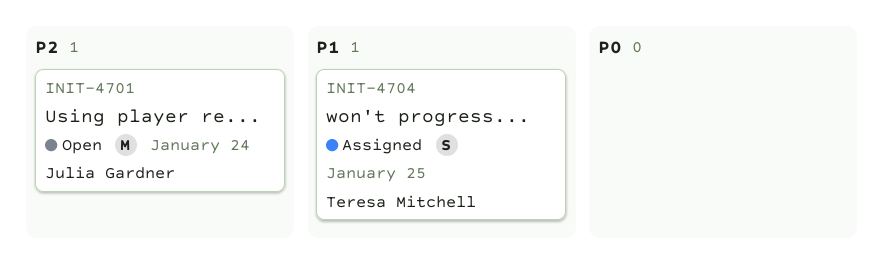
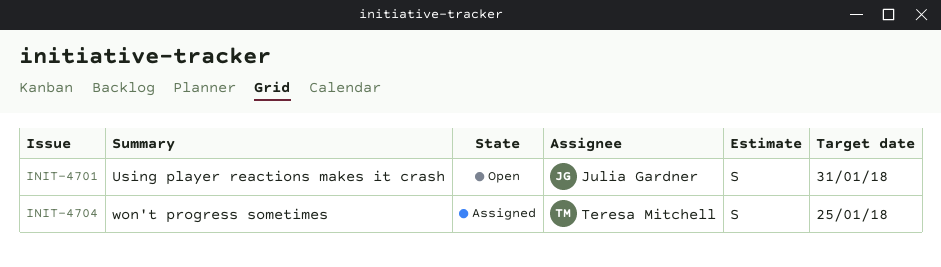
INIT-4701, estimate: M -> S
INIT-4701, due: Jan 24 -> Jan 31

